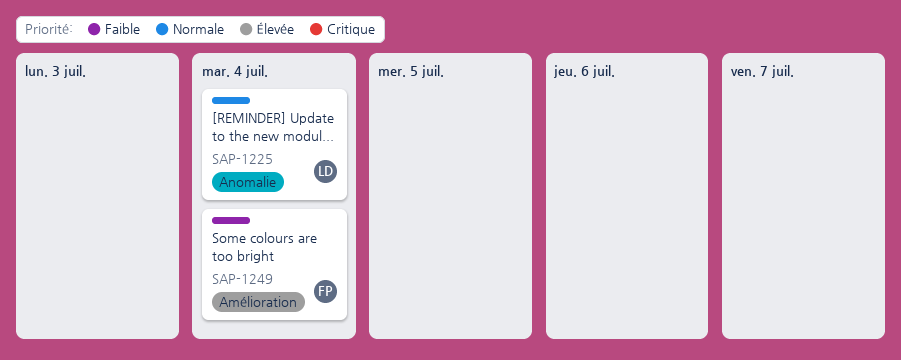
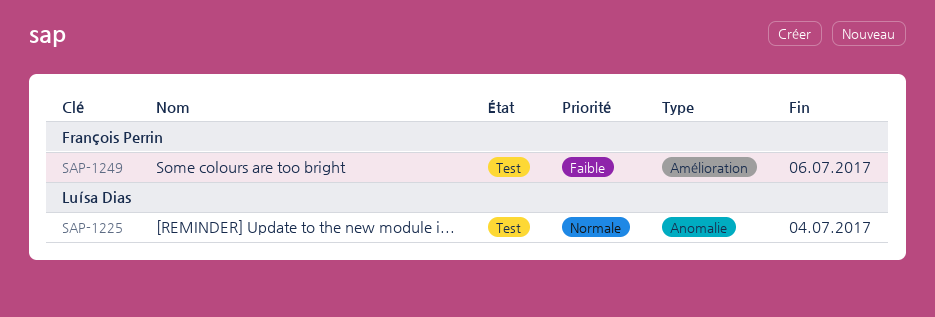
SAP-1249, due: Jul 4 -> Jul 6

